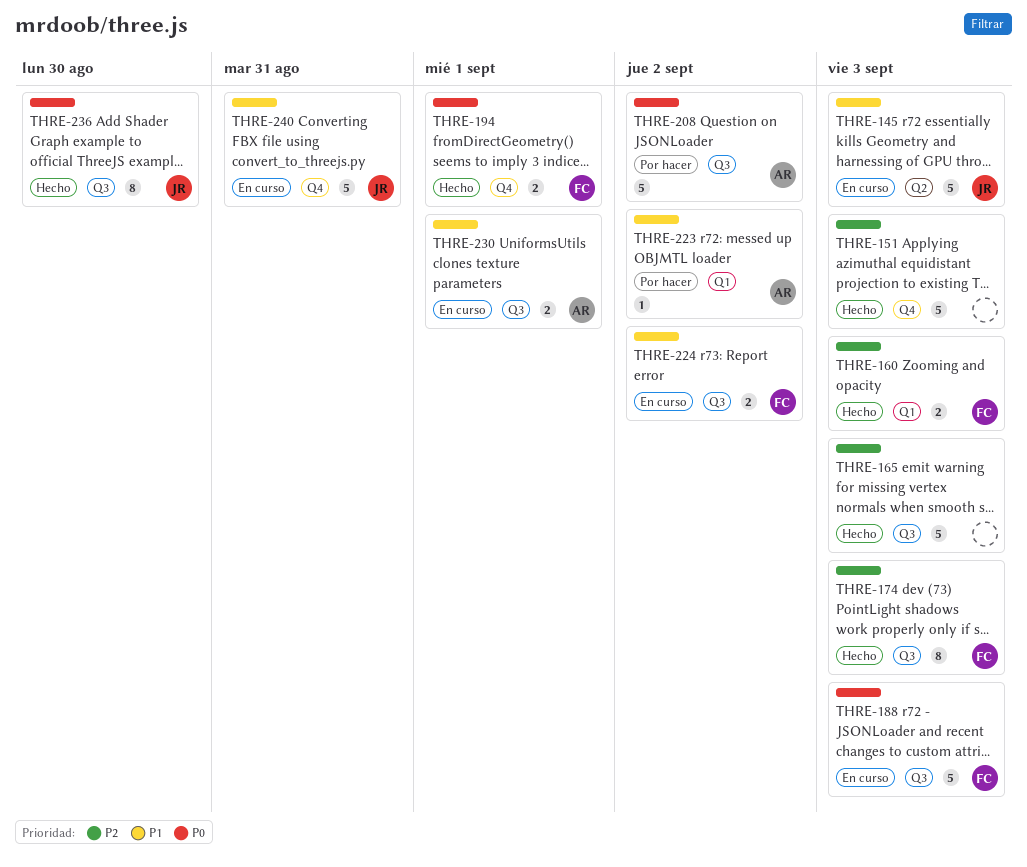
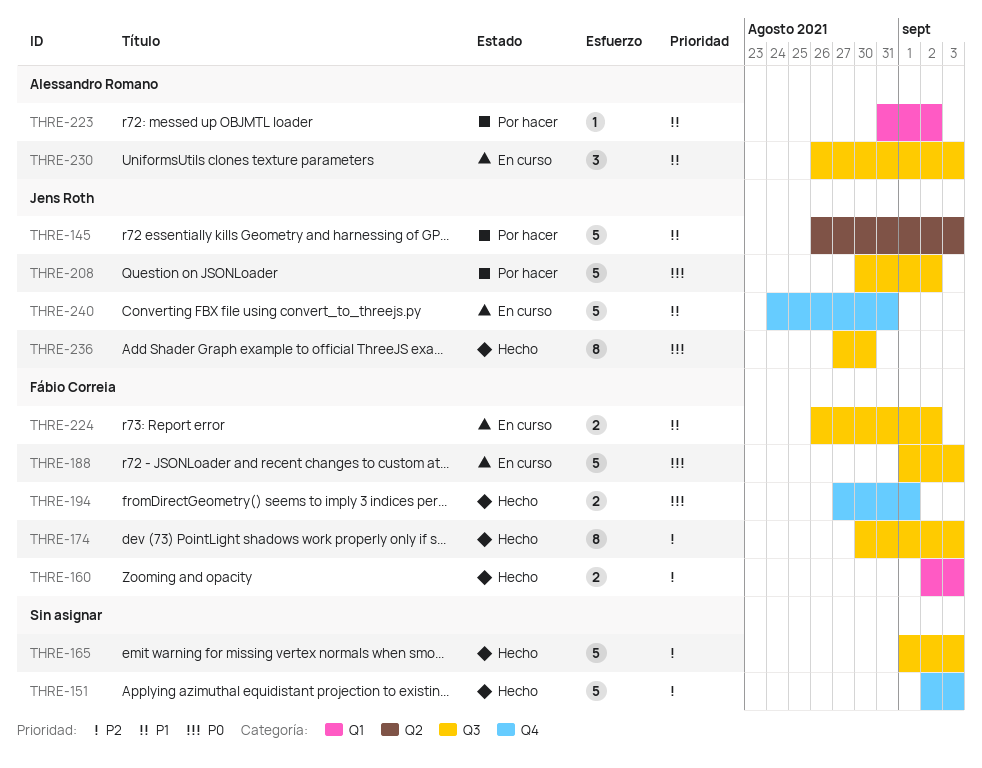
THRE-145, status: En curso -> Por hacer
THRE-208, owner: Alessandro Romano -> Jens Roth
THRE-230, estimate: 2 -> 3
THRE-230, due: Sep 1 -> Sep 3

